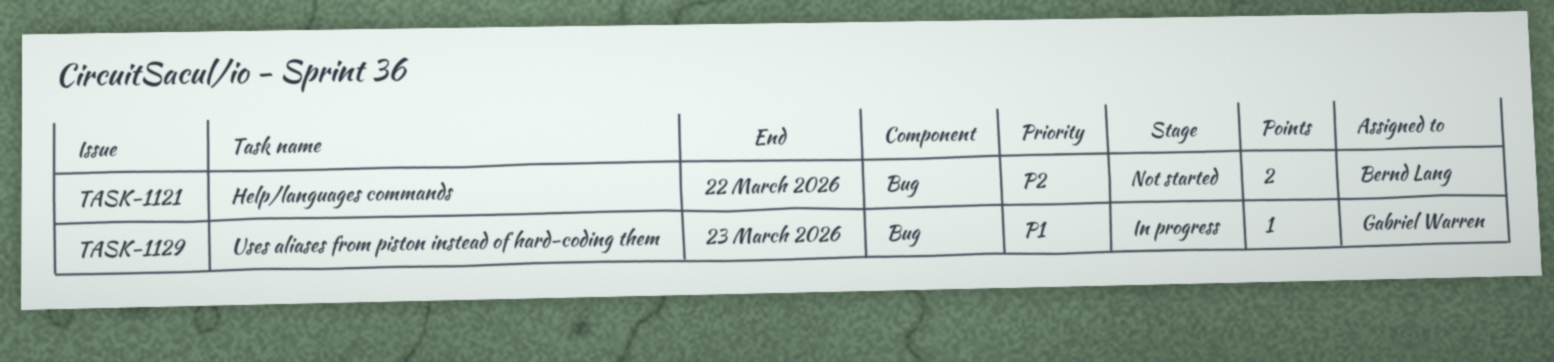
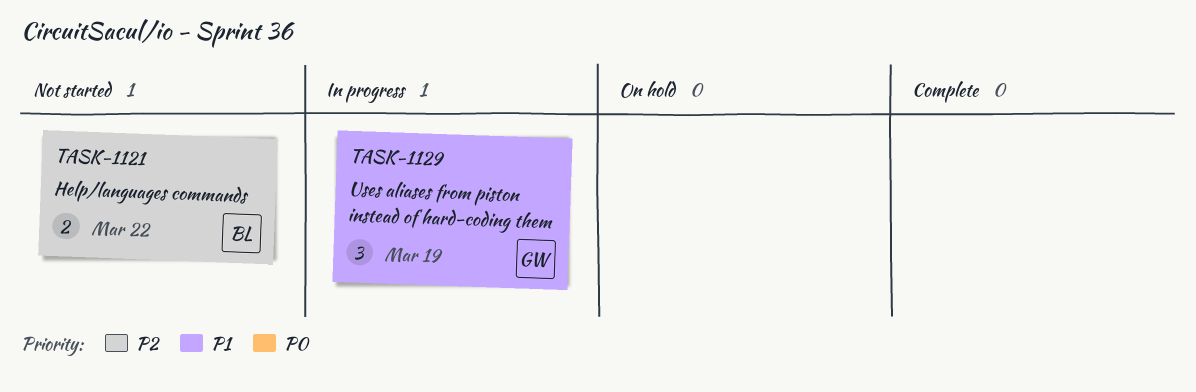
TASK-1129, estimate: 1 -> 3
TASK-1129, due: Mar 23 -> Mar 19

